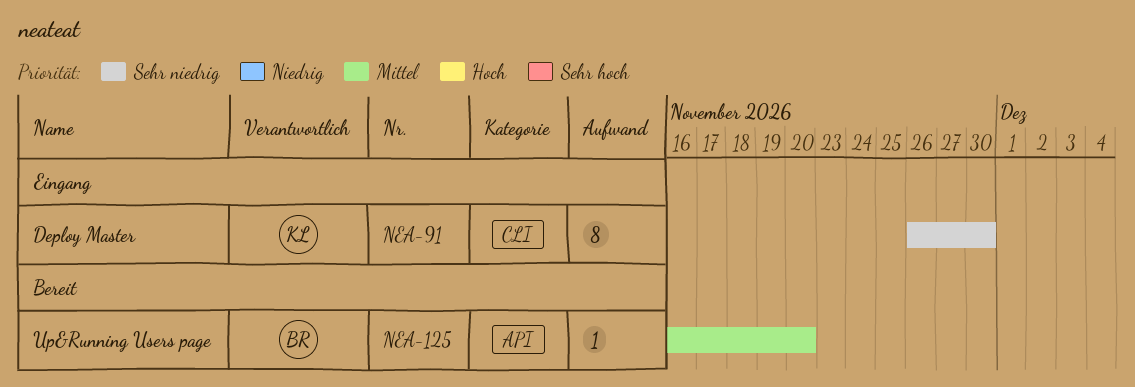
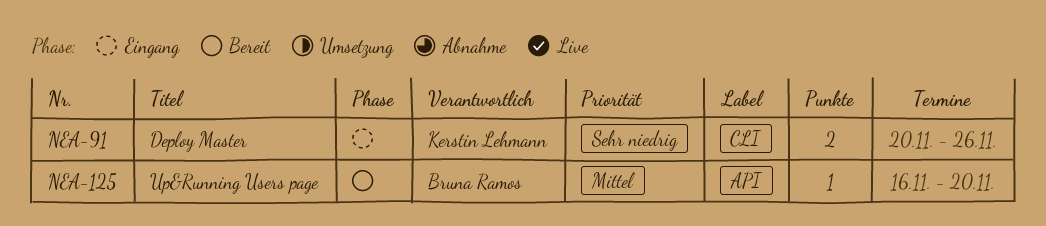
NEA-91, estimate: 8 -> 2
NEA-91, start: Nov 26 -> Nov 20
NEA-91, due: Nov 30 -> Nov 26

